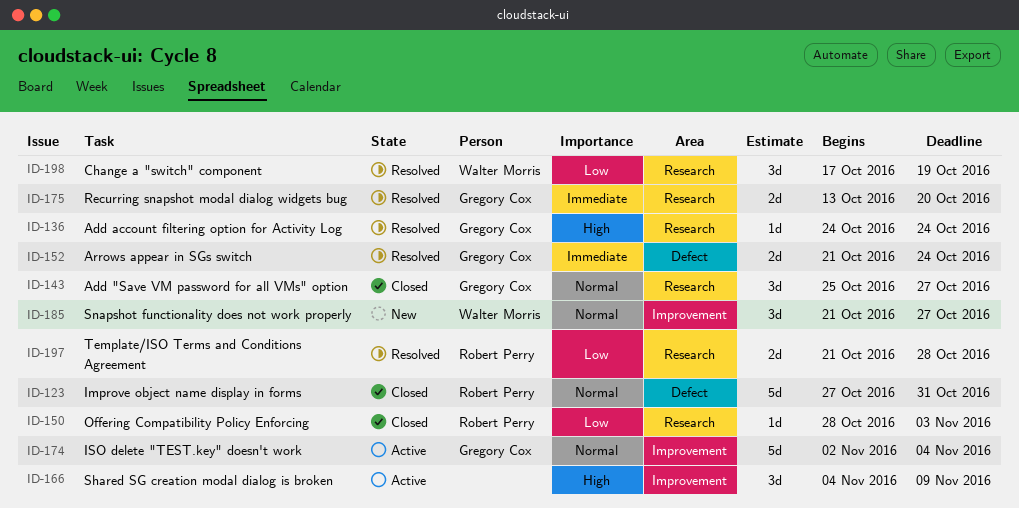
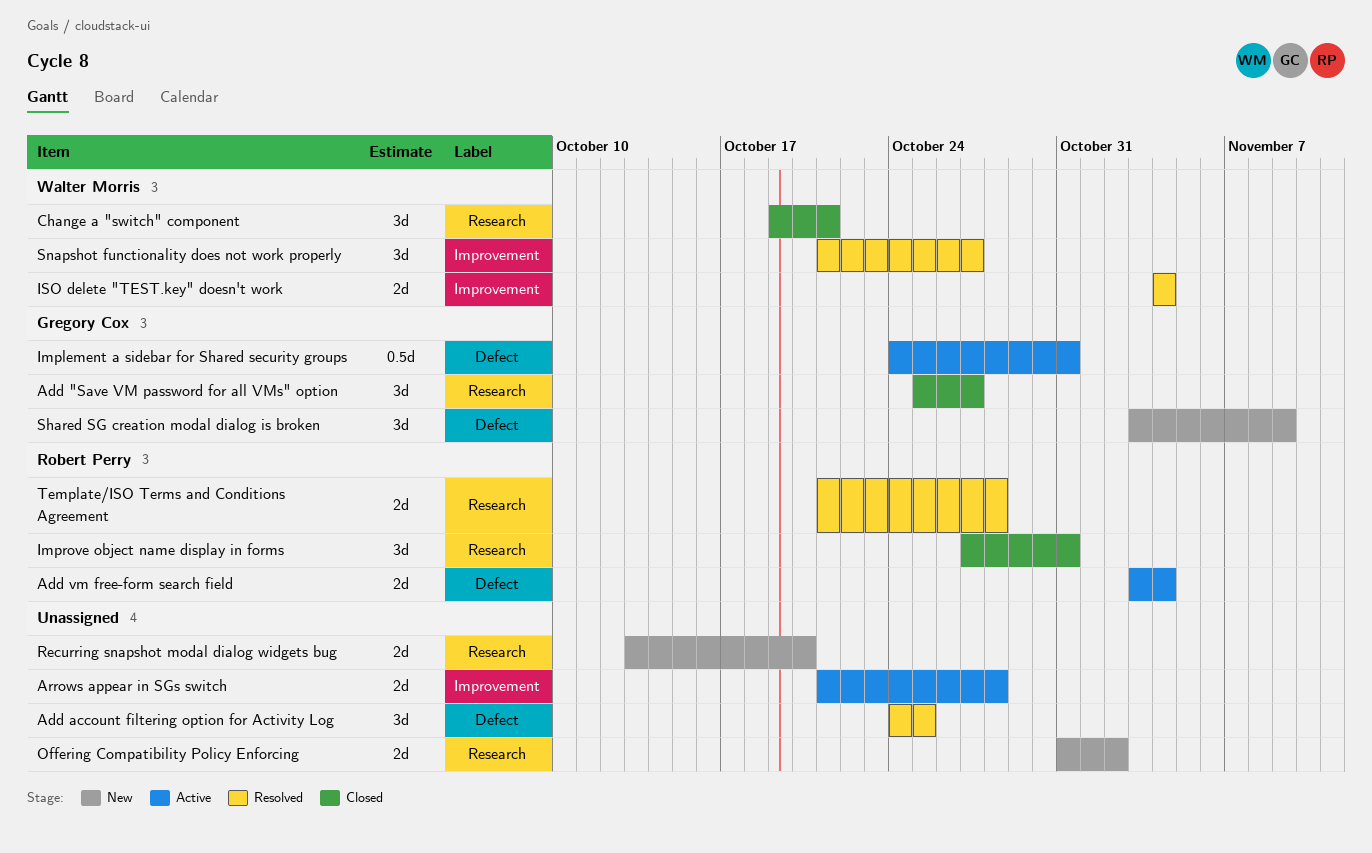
Add account filtering option for Activity Log, owner: Gregory Cox -> none
Add account filtering option for Activity Log, label: Research -> Defect
Add account filtering option for Activity Log, estimate: 1d -> 3d
Add account filtering option for Activity Log, due: Oct 24 -> Oct 25
Add vm free-form search field: none -> present
Arrows appear in SGs switch, status: Resolved -> Active
Arrows appear in SGs switch, owner: Gregory Cox -> none
Arrows appear in SGs switch, label: Defect -> Improvement
Arrows appear in SGs switch, due: Oct 24 -> Oct 28
Change a "switch" component, status: Resolved -> Closed
Change a "switch" component, start: Oct 17 -> Oct 19
Change a "switch" component, due: Oct 19 -> Oct 21
Implement a sidebar for Shared security groups: none -> present
Improve object name display in forms, label: Defect -> Research
Improve object name display in forms, estimate: 5d -> 3d
ISO delete "TEST.key" doesn't work, status: Active -> Resolved
ISO delete "TEST.key" doesn't work, owner: Gregory Cox -> Walter Morris
ISO delete "TEST.key" doesn't work, estimate: 5d -> 2d
ISO delete "TEST.key" doesn't work, start: Nov 2 -> Nov 4
Offering Compatibility Policy Enforcing, status: Closed -> New
Offering Compatibility Policy Enforcing, owner: Robert Perry -> none
Offering Compatibility Policy Enforcing, estimate: 1d -> 2d
Offering Compatibility Policy Enforcing, start: Oct 28 -> Oct 31
Offering Compatibility Policy Enforcing, due: Nov 3 -> Nov 2
Recurring snapshot modal dialog widgets bug, status: Resolved -> New
Recurring snapshot modal dialog widgets bug, owner: Gregory Cox -> none
Shared SG creation modal dialog is broken, status: Active -> New
Shared SG creation modal dialog is broken, owner: none -> Gregory Cox
Shared SG creation modal dialog is broken, label: Improvement -> Defect
Shared SG creation modal dialog is broken, start: Nov 4 -> Nov 3
Snapshot functionality does not work properly, status: New -> Resolved

